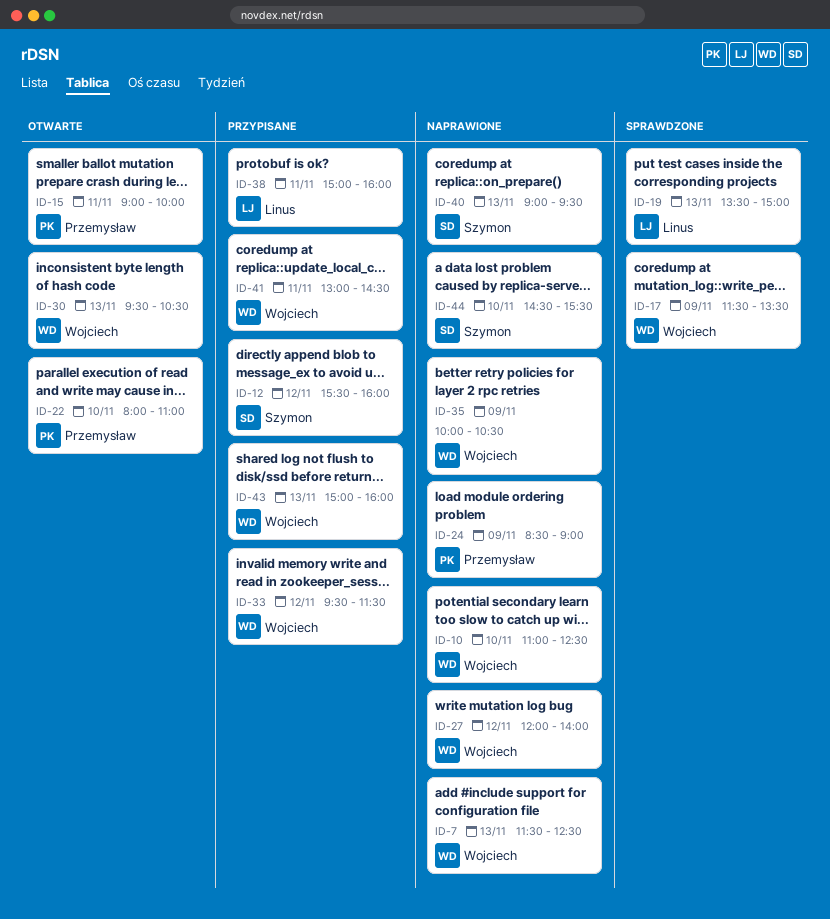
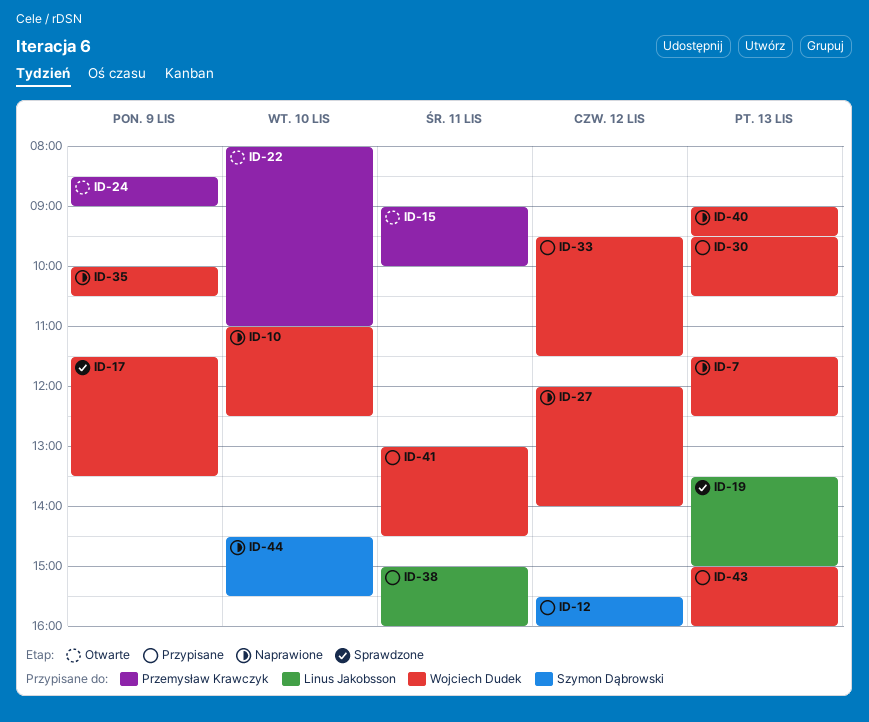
ID-24, status: Naprawione -> Otwarte
ID-30, status: Otwarte -> Przypisane
ID-40, owner: Szymon Dąbrowski -> Wojciech Dudek

